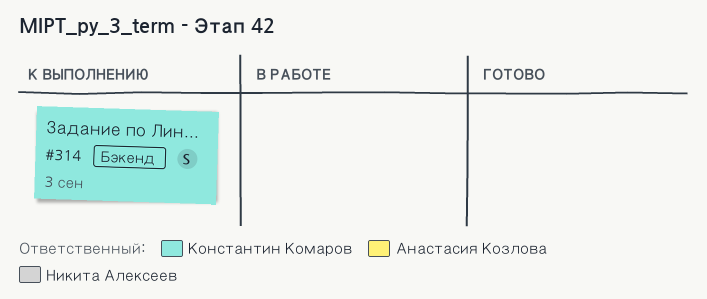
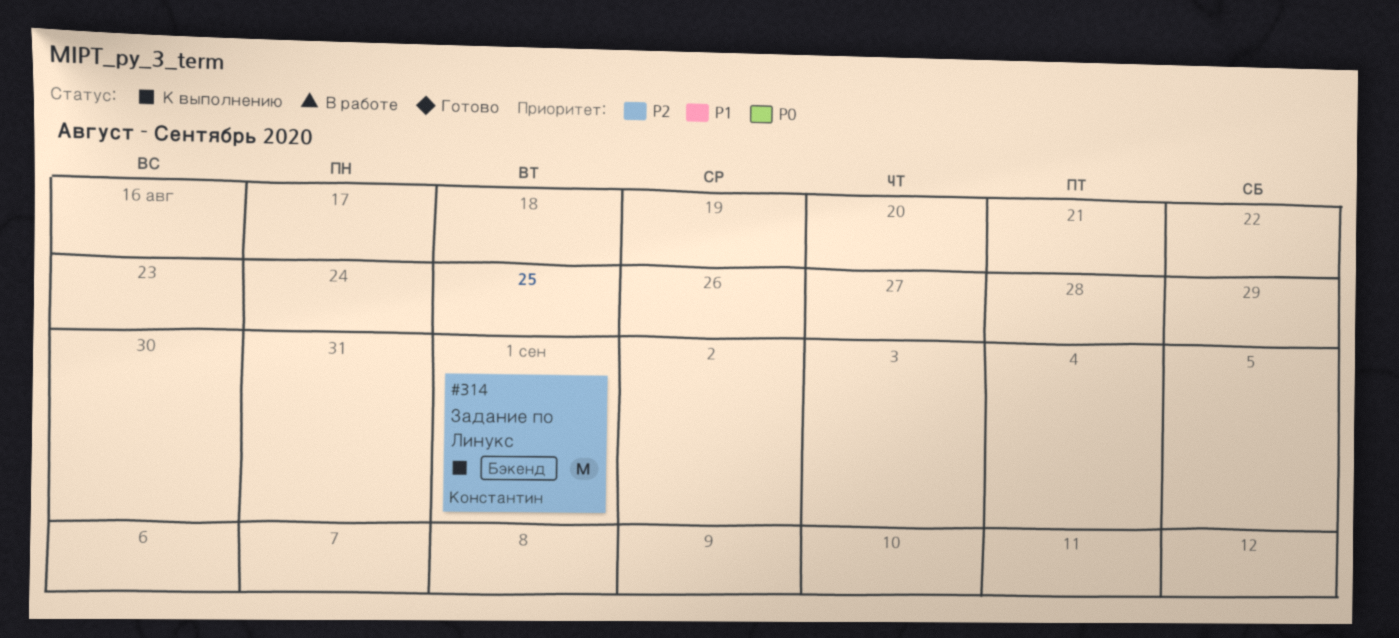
#314, estimate: S -> M
#314, due: Sep 3 -> Sep 1

